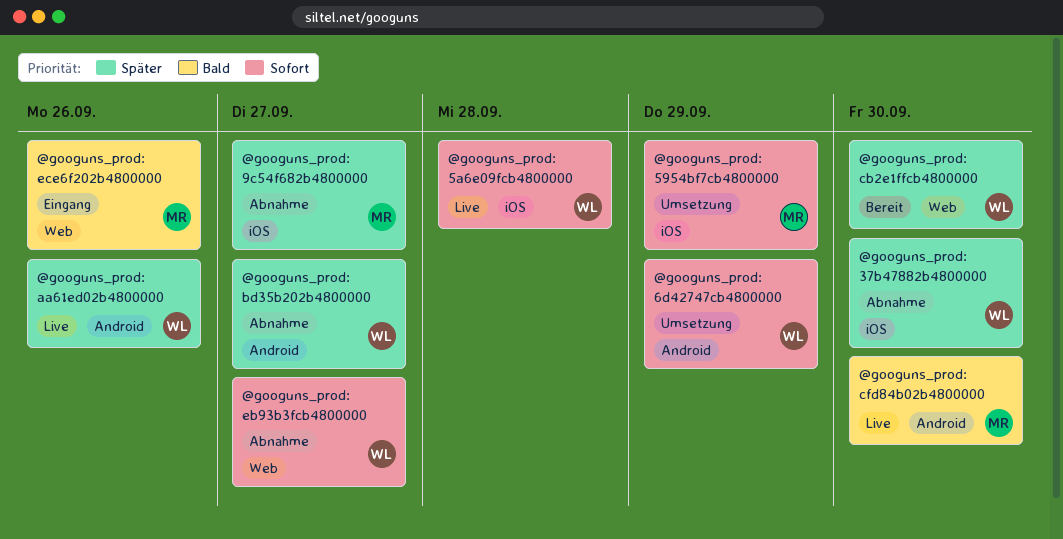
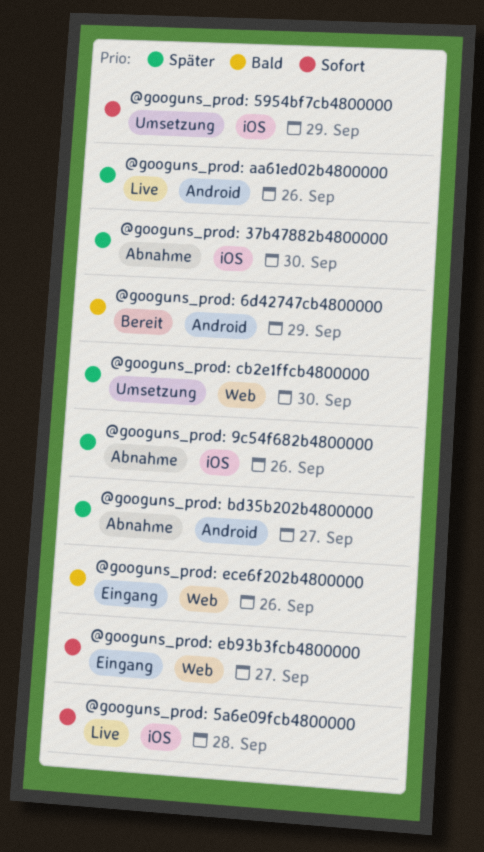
@googuns_prod: 6d42747cb4800000, status: Umsetzung -> Bereit
@googuns_prod: 6d42747cb4800000, priority: Sofort -> Bald
@googuns_prod: 9c54f682b4800000, due: Sep 27 -> Sep 26
@googuns_prod: cb2e1ffcb4800000, status: Bereit -> Umsetzung
@googuns_prod: cfd84b02b4800000: present -> none
@googuns_prod: eb93b3fcb4800000, status: Abnahme -> Eingang

